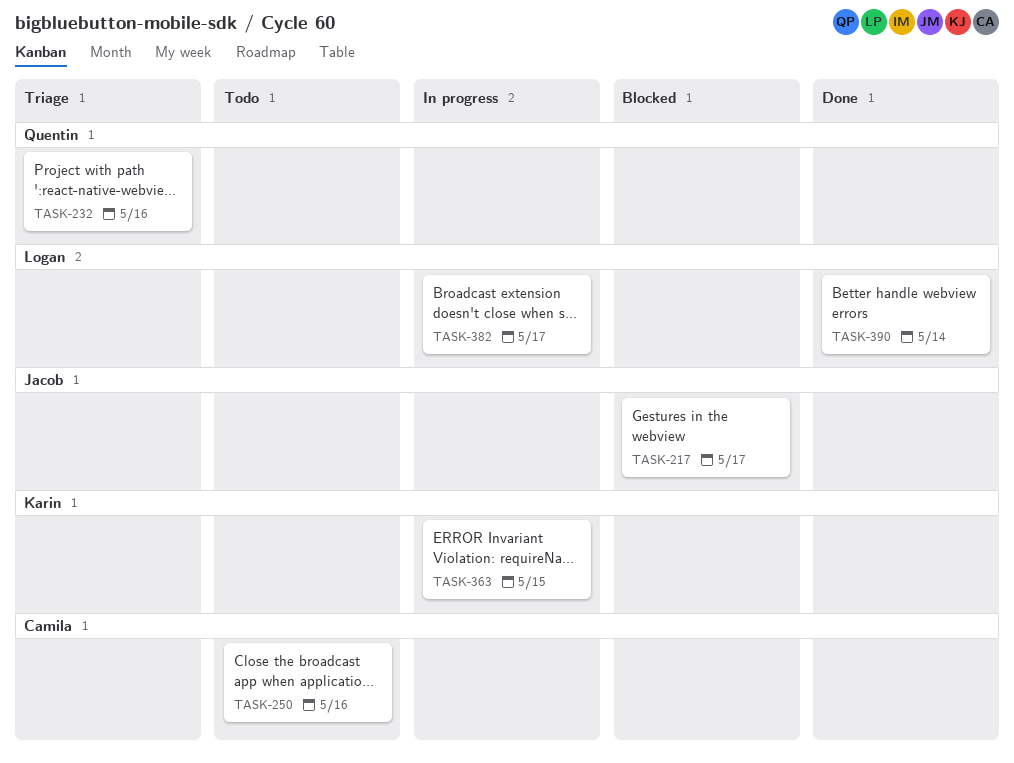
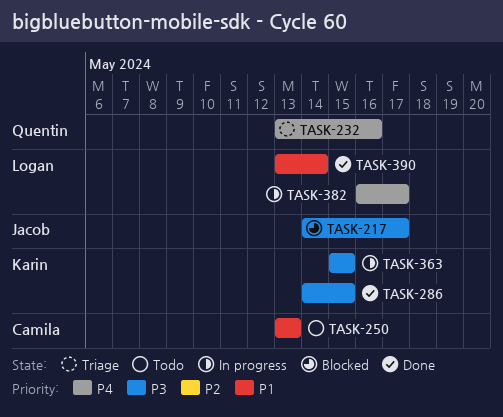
TASK-250, due: May 16 -> May 13
TASK-286: none -> present

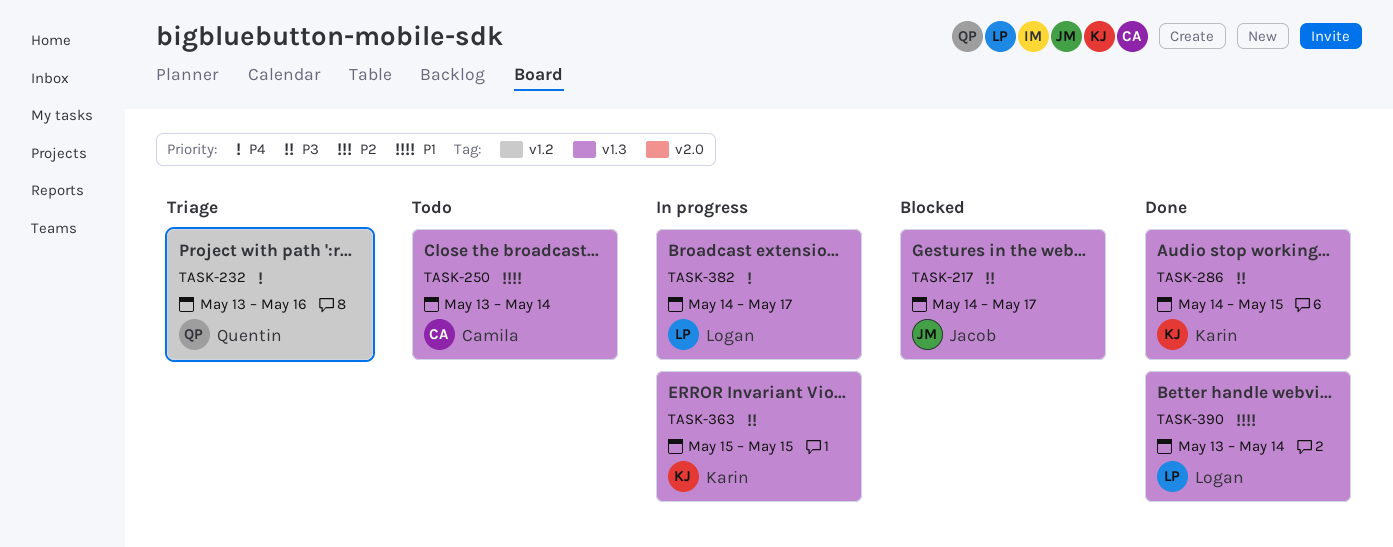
TASK-250, due: May 13 -> May 14
TASK-382, start: May 16 -> May 14

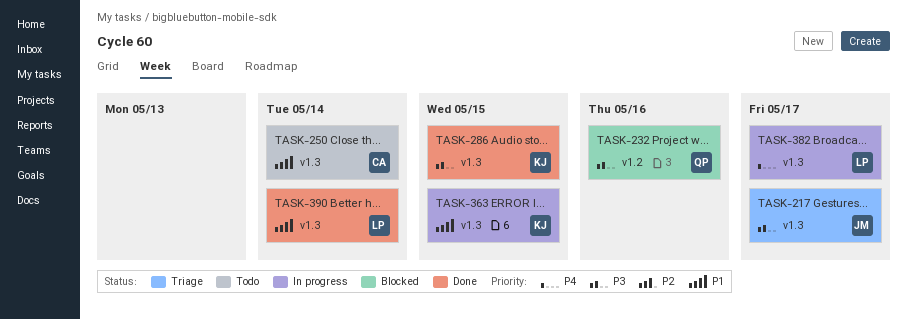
TASK-217, status: Blocked -> Triage
TASK-232, status: Triage -> Blocked
TASK-232, priority: P4 -> P3
TASK-363, priority: P3 -> P1

